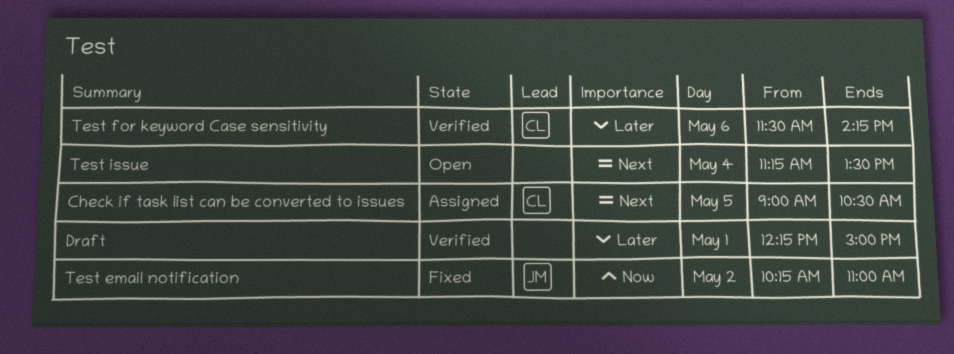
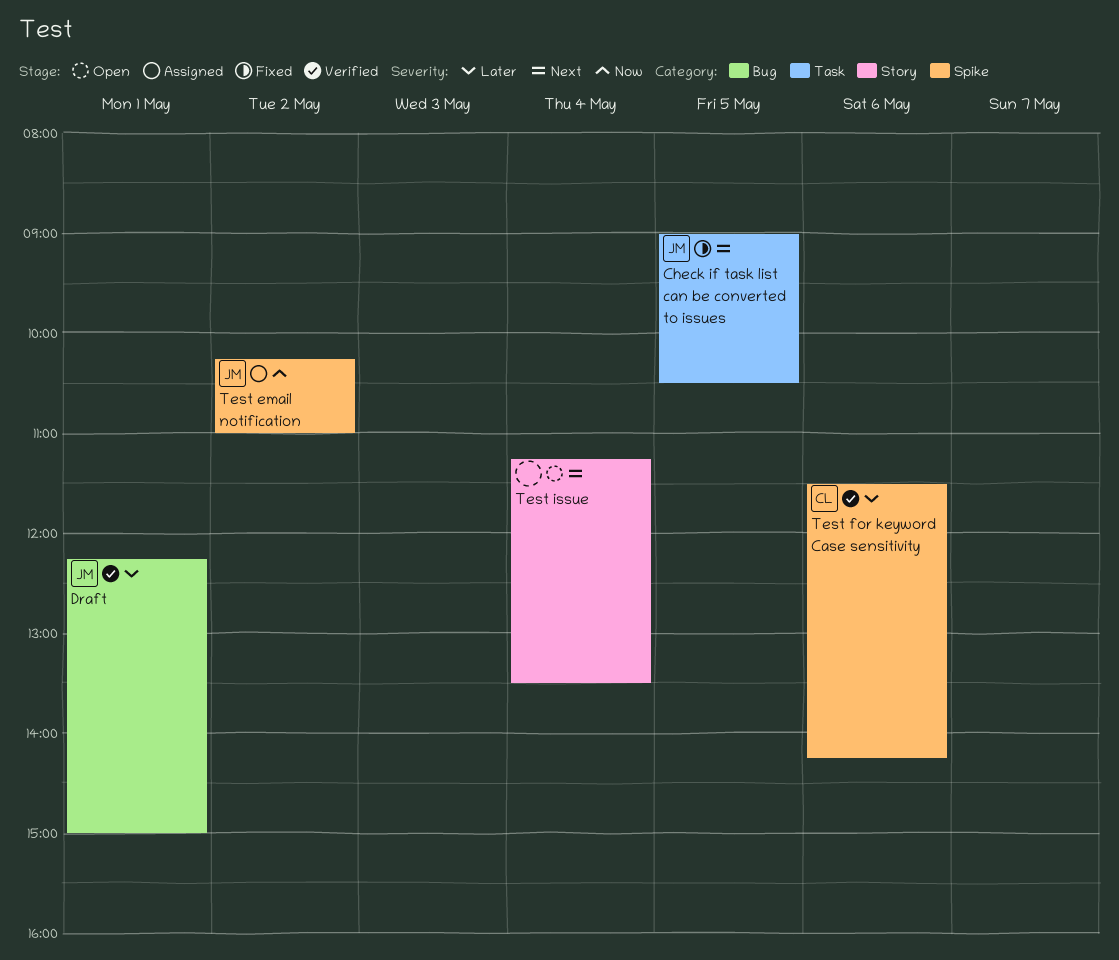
Check if task list can be converted to issues, status: Assigned -> Fixed
Check if task list can be converted to issues, owner: CL -> JM
Draft, owner: none -> JM
Test email notification, status: Fixed -> Assigned

